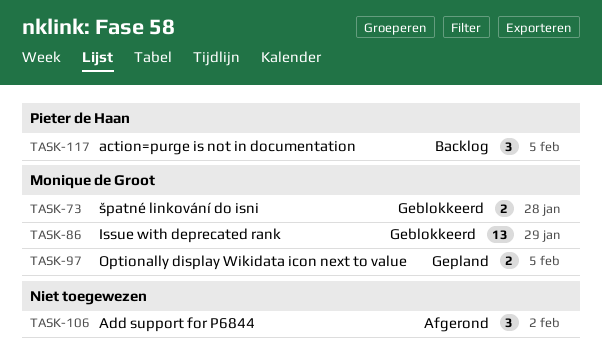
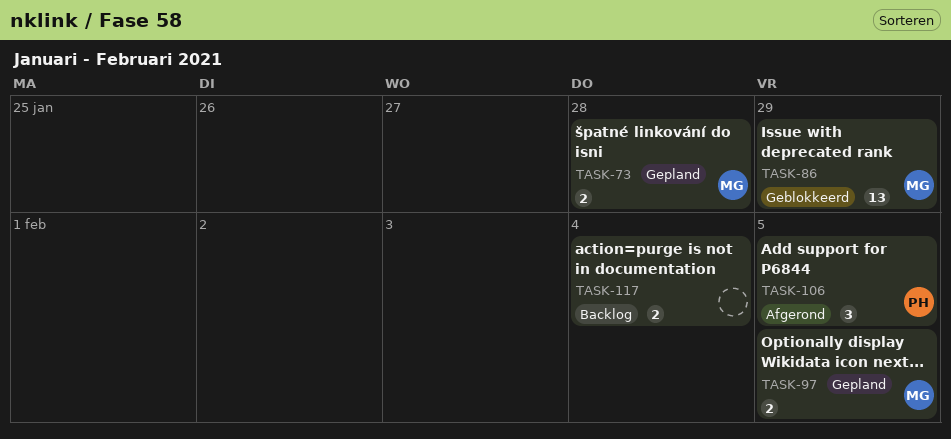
TASK-73, status: Geblokkeerd -> Gepland
TASK-106, owner: none -> Pieter de Haan
TASK-106, due: Feb 2 -> Feb 5
TASK-117, owner: Pieter de Haan -> none
TASK-117, estimate: 3 -> 2
TASK-117, due: Feb 5 -> Feb 4

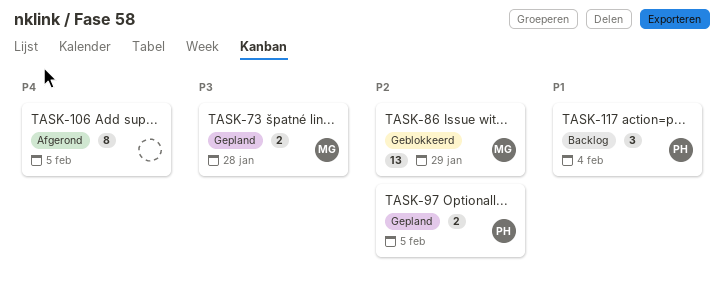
TASK-97, owner: MG -> PH
TASK-106, owner: PH -> none
TASK-106, estimate: 3 -> 8
TASK-117, owner: none -> PH
TASK-117, estimate: 2 -> 3

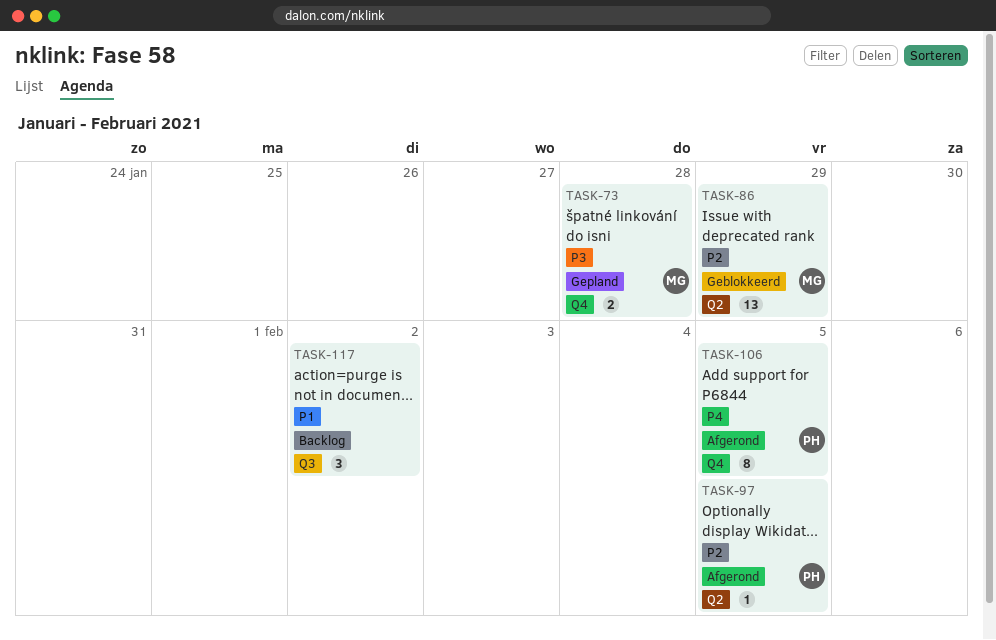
TASK-97, status: Gepland -> Afgerond
TASK-97, estimate: 2 -> 1
TASK-106, owner: none -> PH
TASK-117, owner: PH -> none
TASK-117, due: Feb 4 -> Feb 2

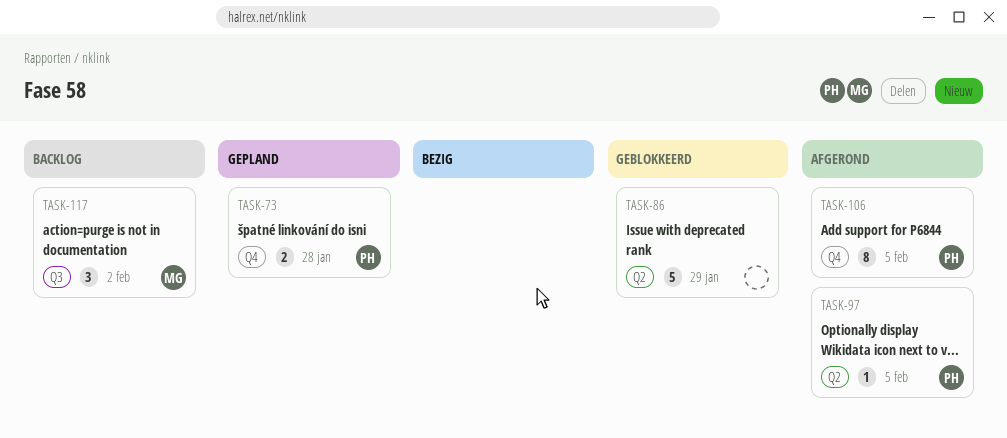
TASK-73, owner: MG -> PH
TASK-86, owner: MG -> none
TASK-86, estimate: 13 -> 5
TASK-117, owner: none -> MG

